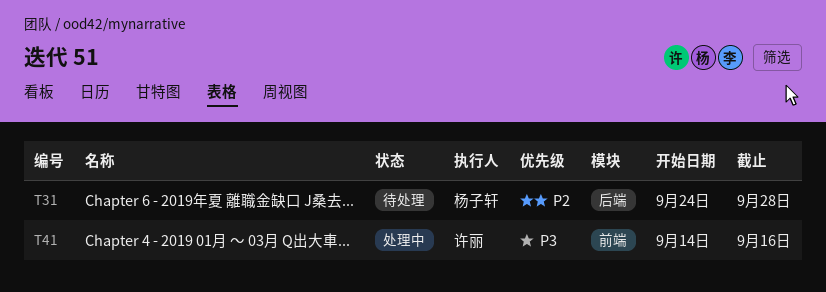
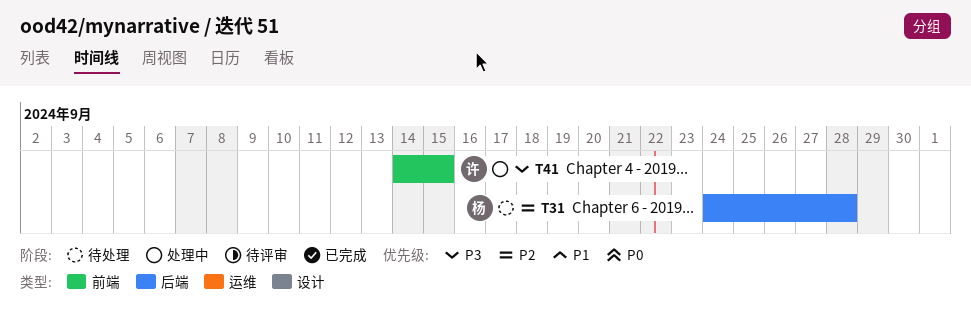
T41, due: Sep 16 -> Sep 15

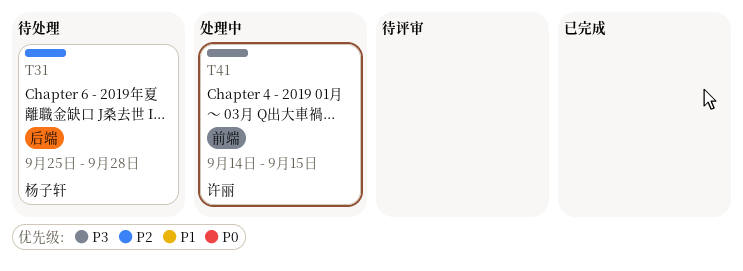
T31, start: Sep 24 -> Sep 25

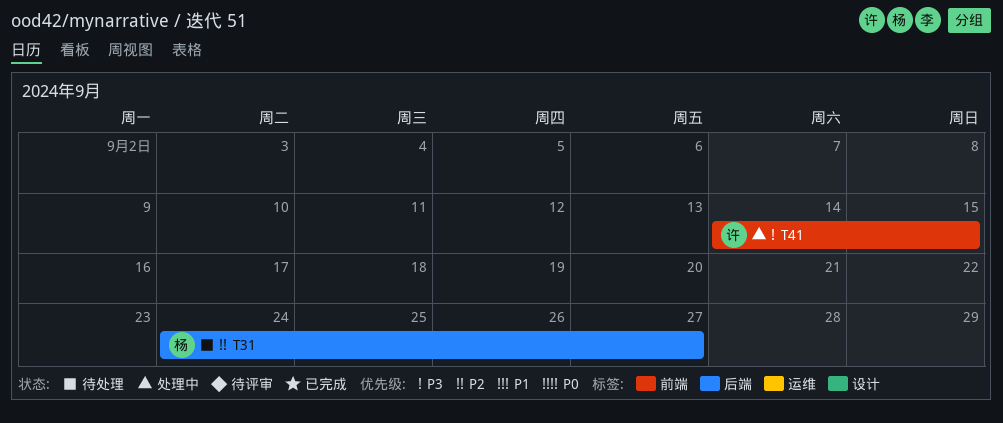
T31, start: Sep 25 -> Sep 24
T31, due: Sep 28 -> Sep 27

